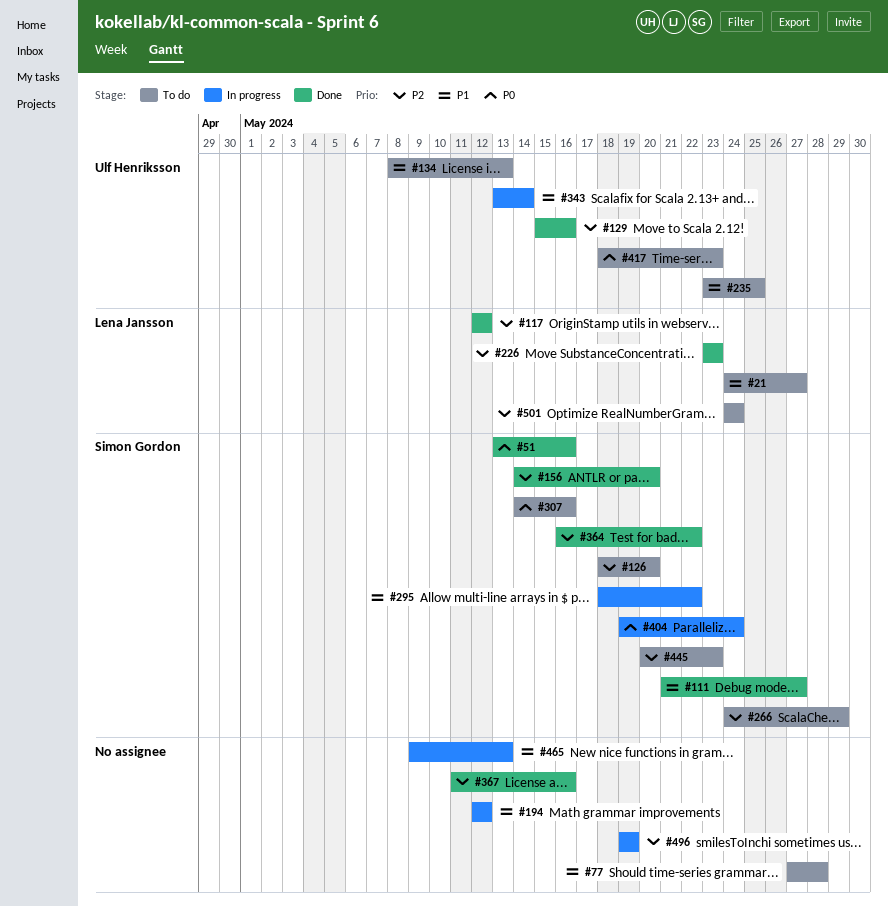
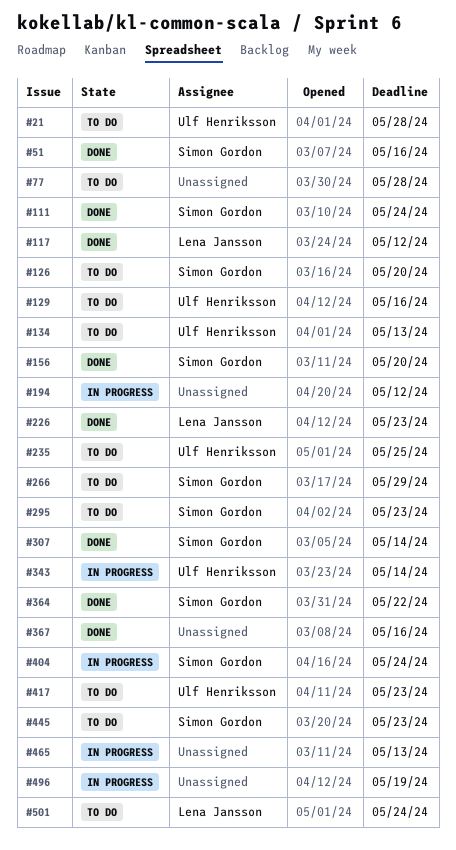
#21, owner: Lena Jansson -> Ulf Henriksson
#21, due: May 27 -> May 28
#111, due: May 27 -> May 24
#129, status: Done -> To do
#295, status: In progress -> To do
#295, due: May 22 -> May 23
#307, status: To do -> Done
#307, due: May 16 -> May 14

